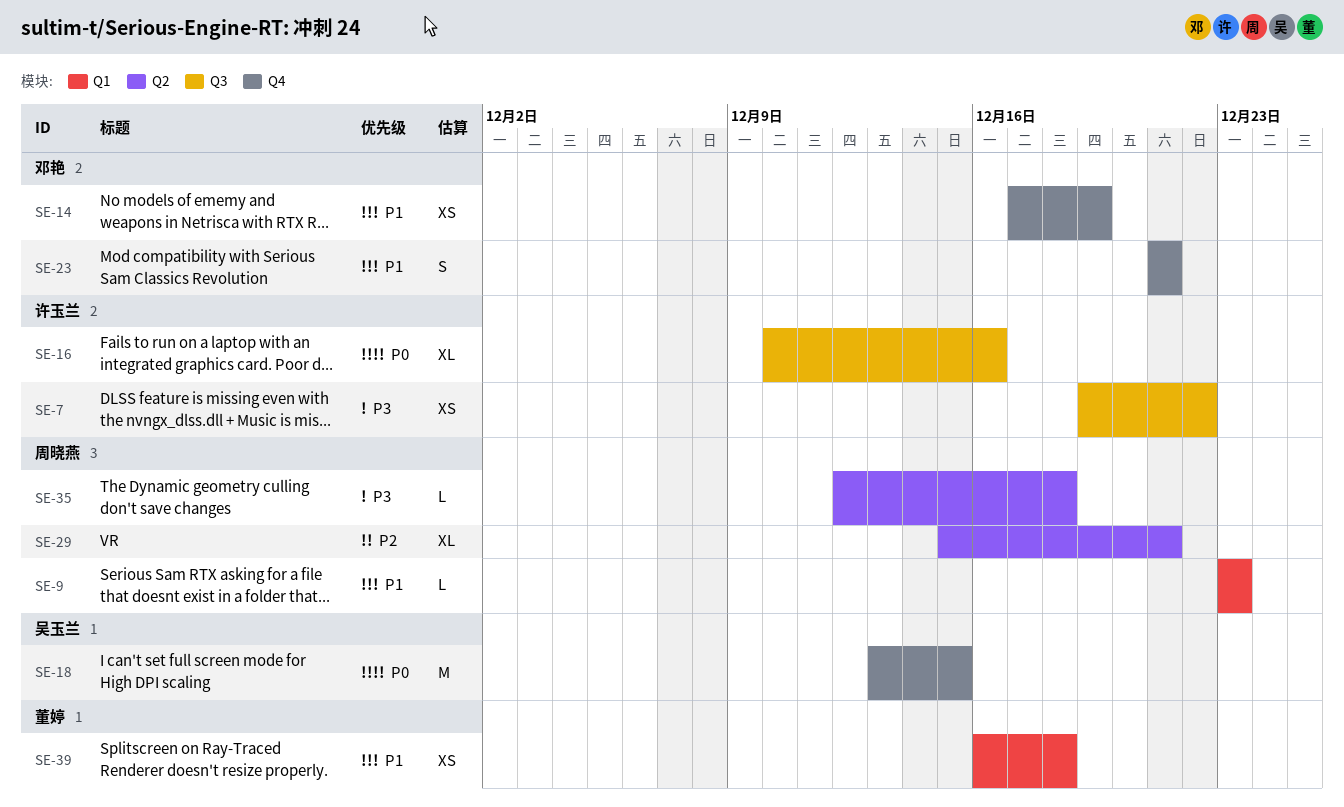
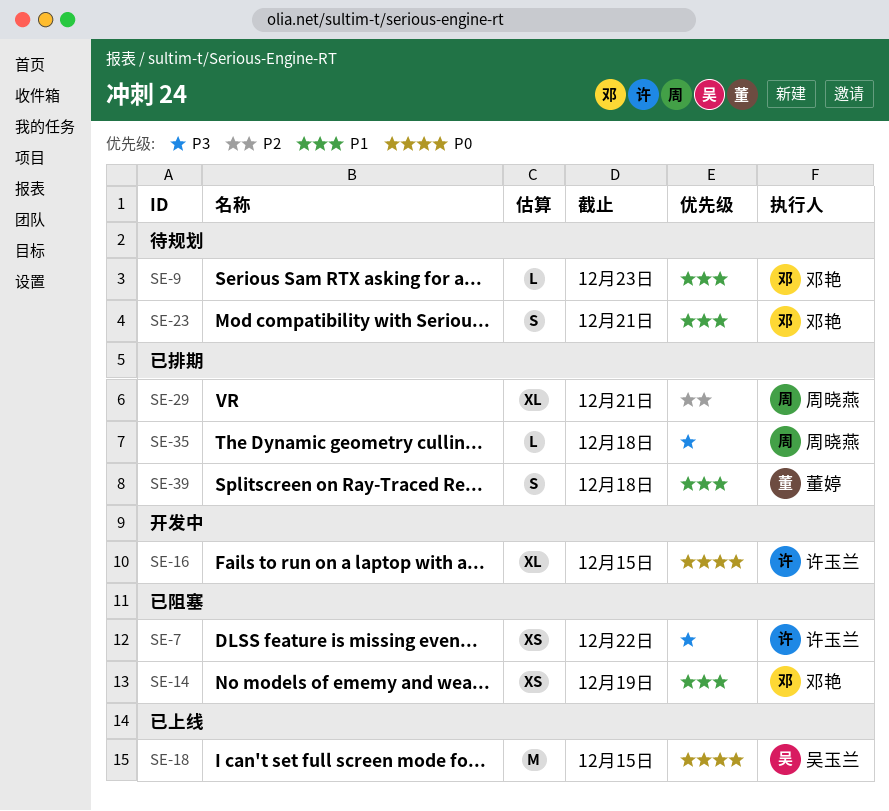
SE-9, owner: 周晓燕 -> 邓艳
SE-16, due: Dec 16 -> Dec 15
SE-39, estimate: XS -> S

